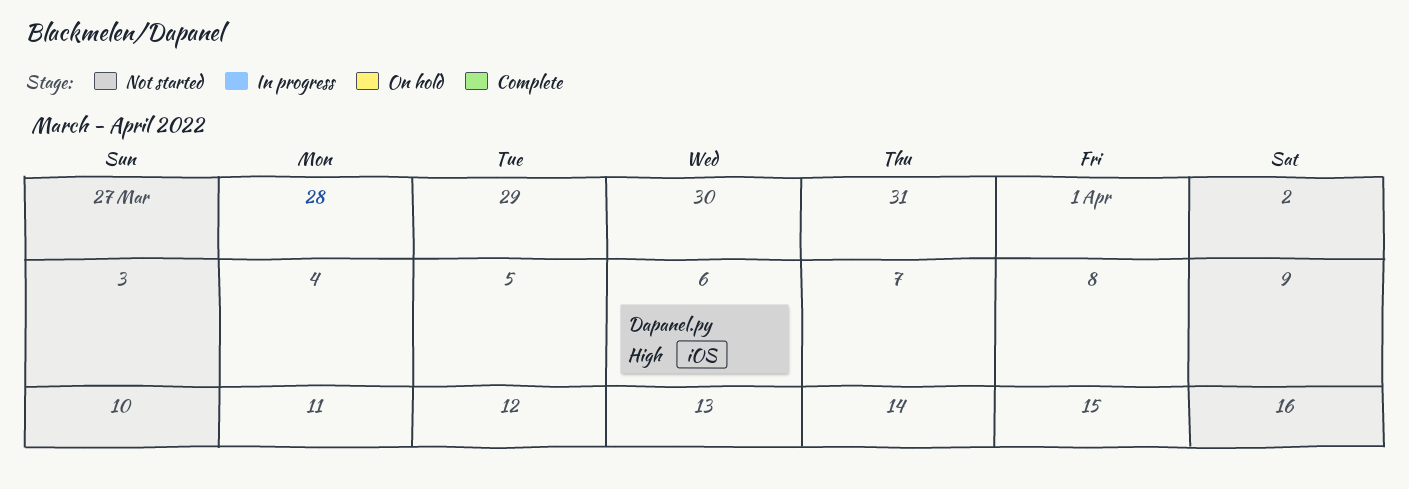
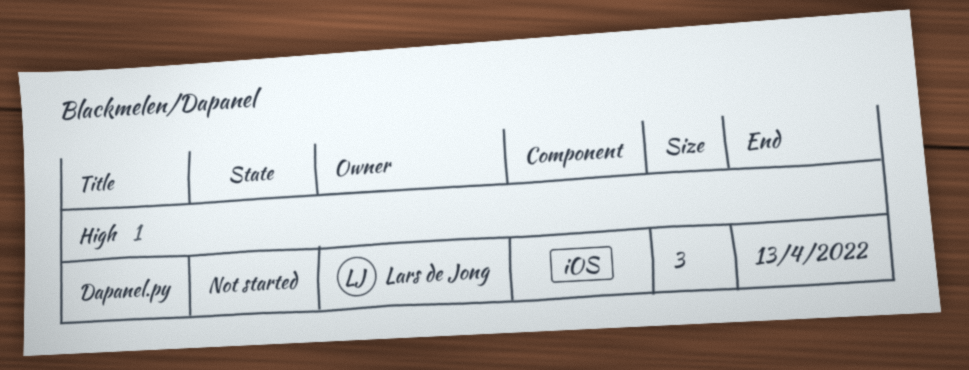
Dapanel.py, due: Apr 6 -> Apr 13

